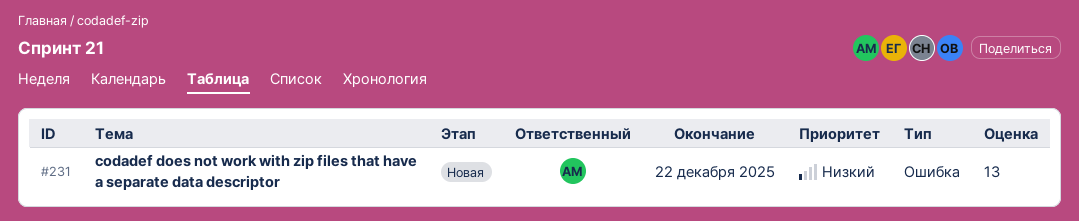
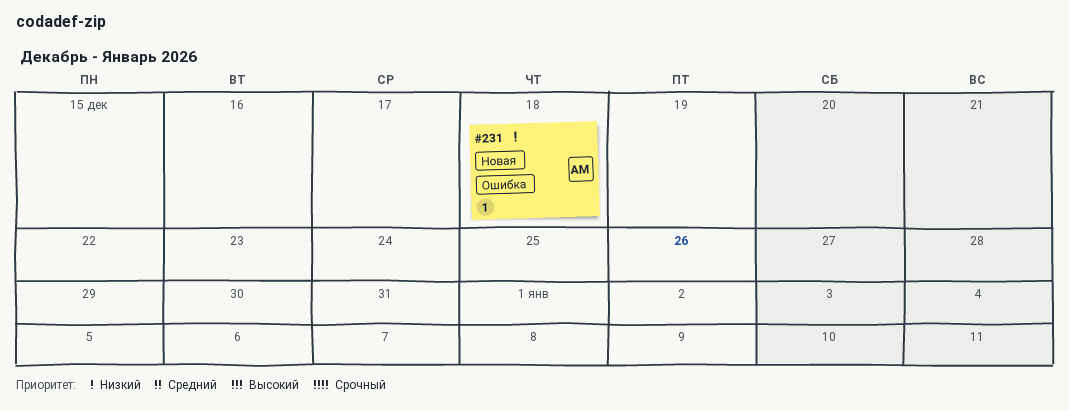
#231, estimate: 13 -> 1
#231, due: Dec 22 -> Dec 18

